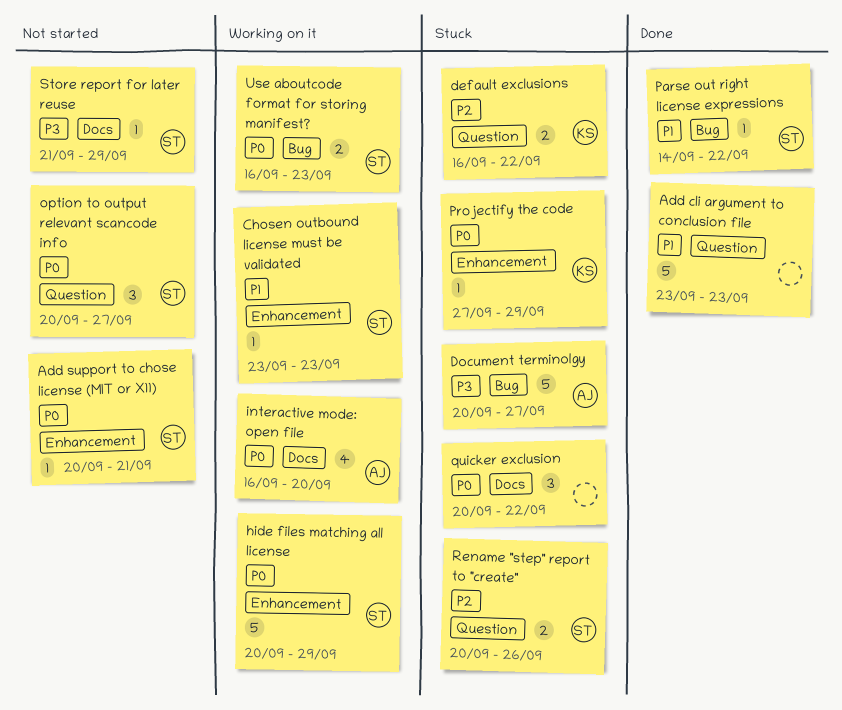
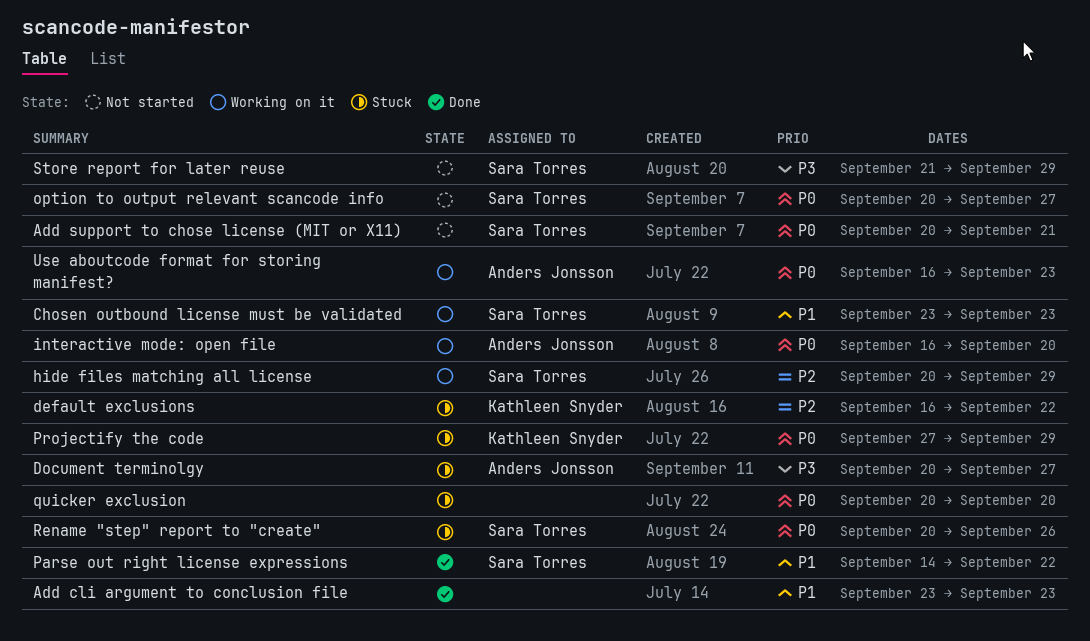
hide files matching all license, priority: P0 -> P2
quicker exclusion, due: Sep 22 -> Sep 20
Rename "step" report to "create", priority: P2 -> P0
Use aboutcode format for storing manifest?, owner: Sara Torres -> Anders Jonsson

